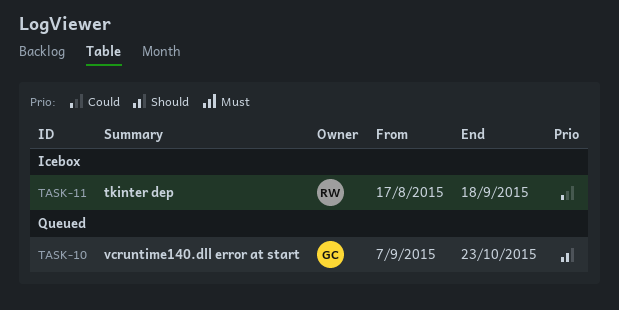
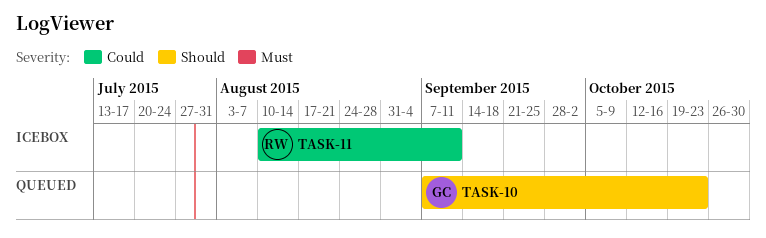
TASK-11, start: Aug 17 -> Aug 10
TASK-11, due: Sep 18 -> Sep 11

